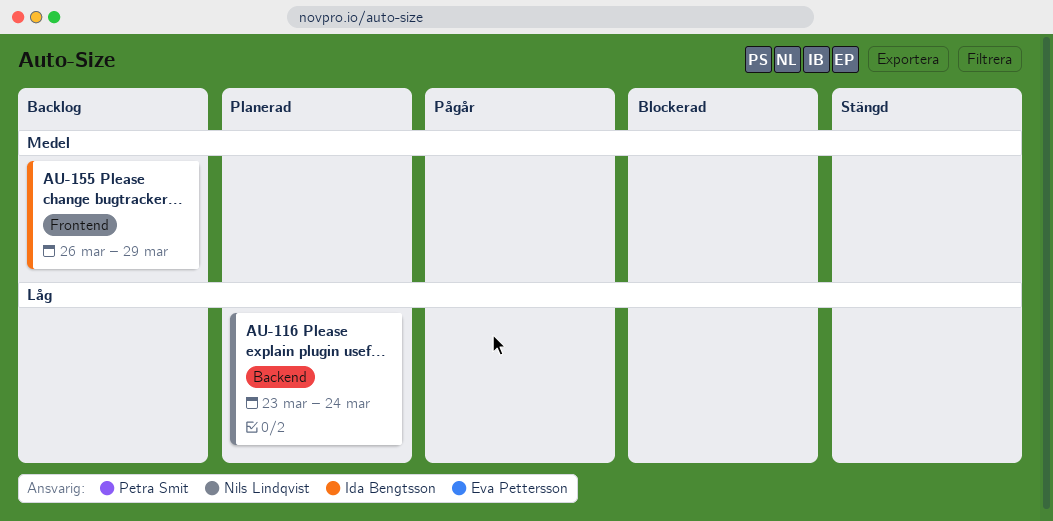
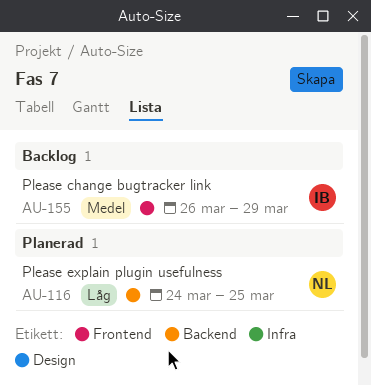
AU-116, start: Mar 23 -> Mar 24
AU-116, due: Mar 24 -> Mar 25

